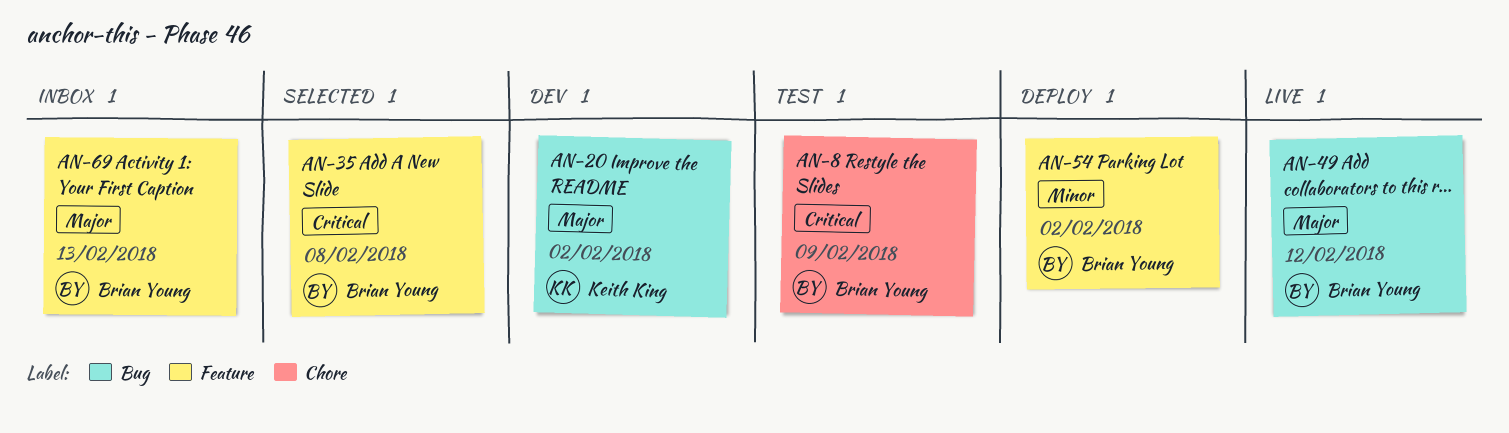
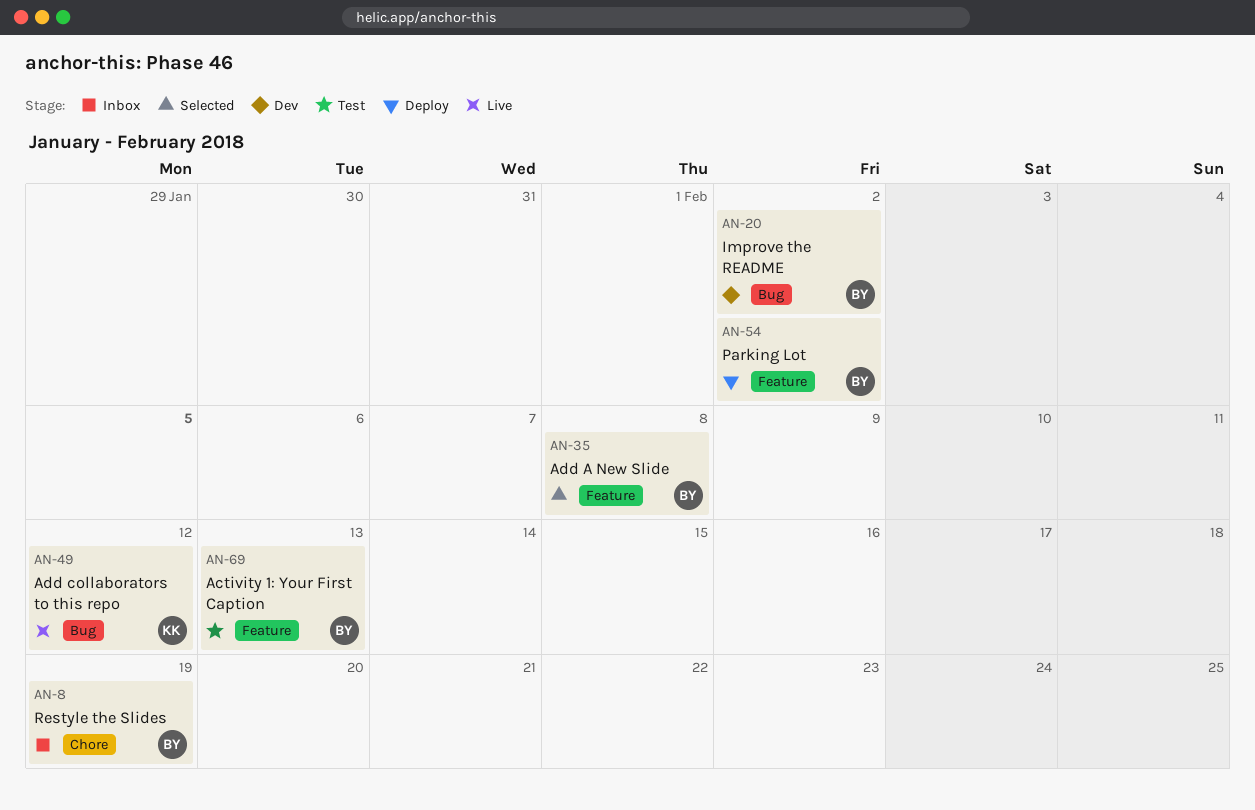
AN-8, status: Test -> Inbox
AN-8, due: Feb 9 -> Feb 19
AN-20, owner: Keith King -> Brian Young
AN-49, owner: Brian Young -> Keith King
AN-69, status: Inbox -> Test

